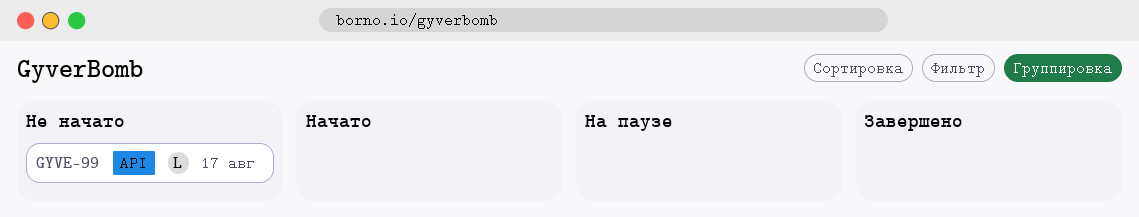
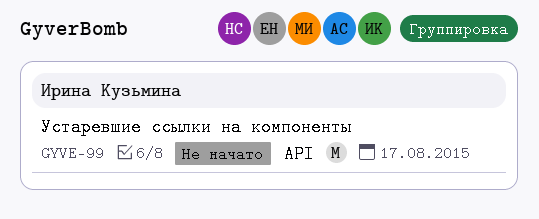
GYVE-99, estimate: L -> M

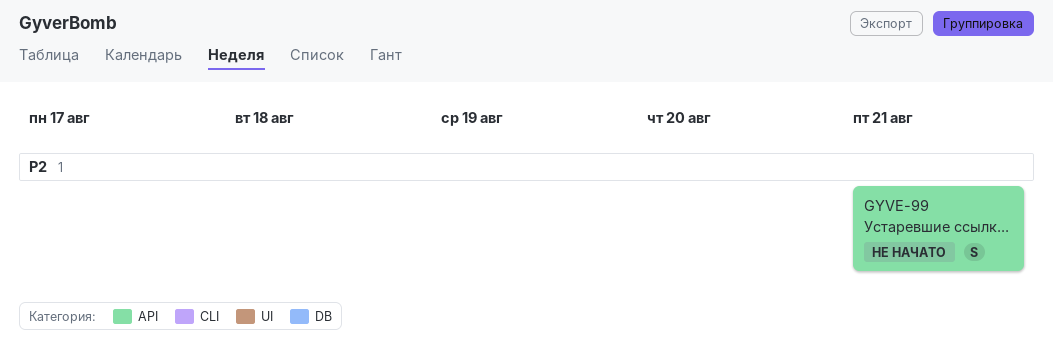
GYVE-99, estimate: M -> S
GYVE-99, due: Aug 17 -> Aug 21

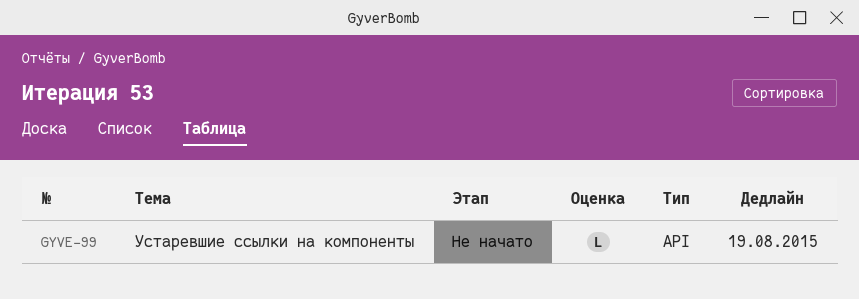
GYVE-99, estimate: S -> L
GYVE-99, due: Aug 21 -> Aug 19

